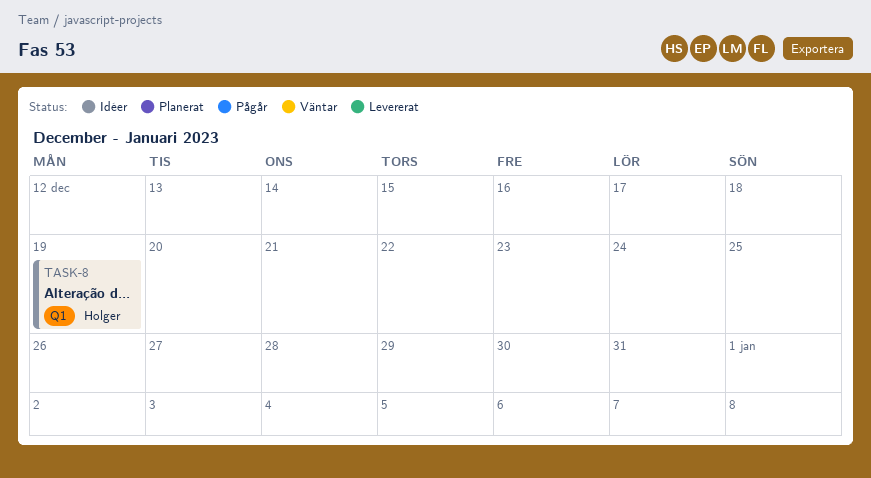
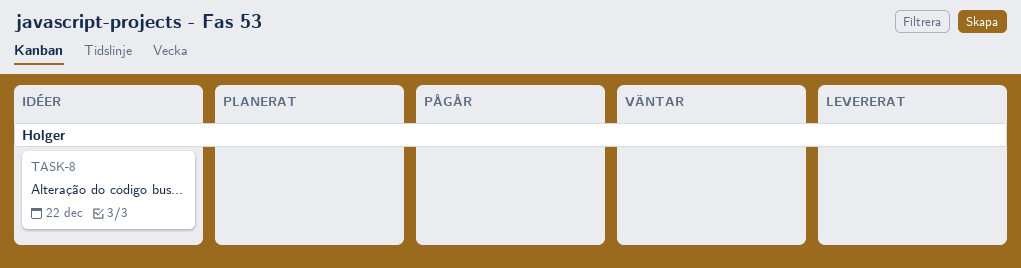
TASK-8, due: Dec 19 -> Dec 22

